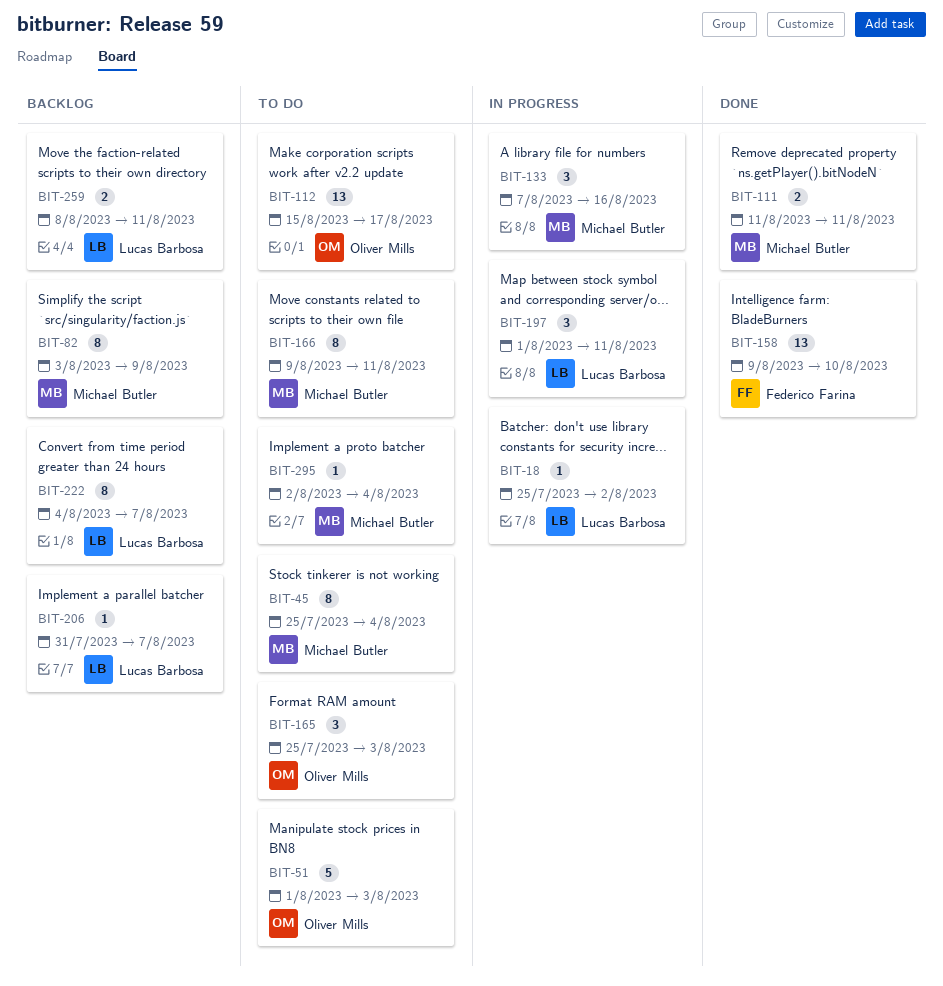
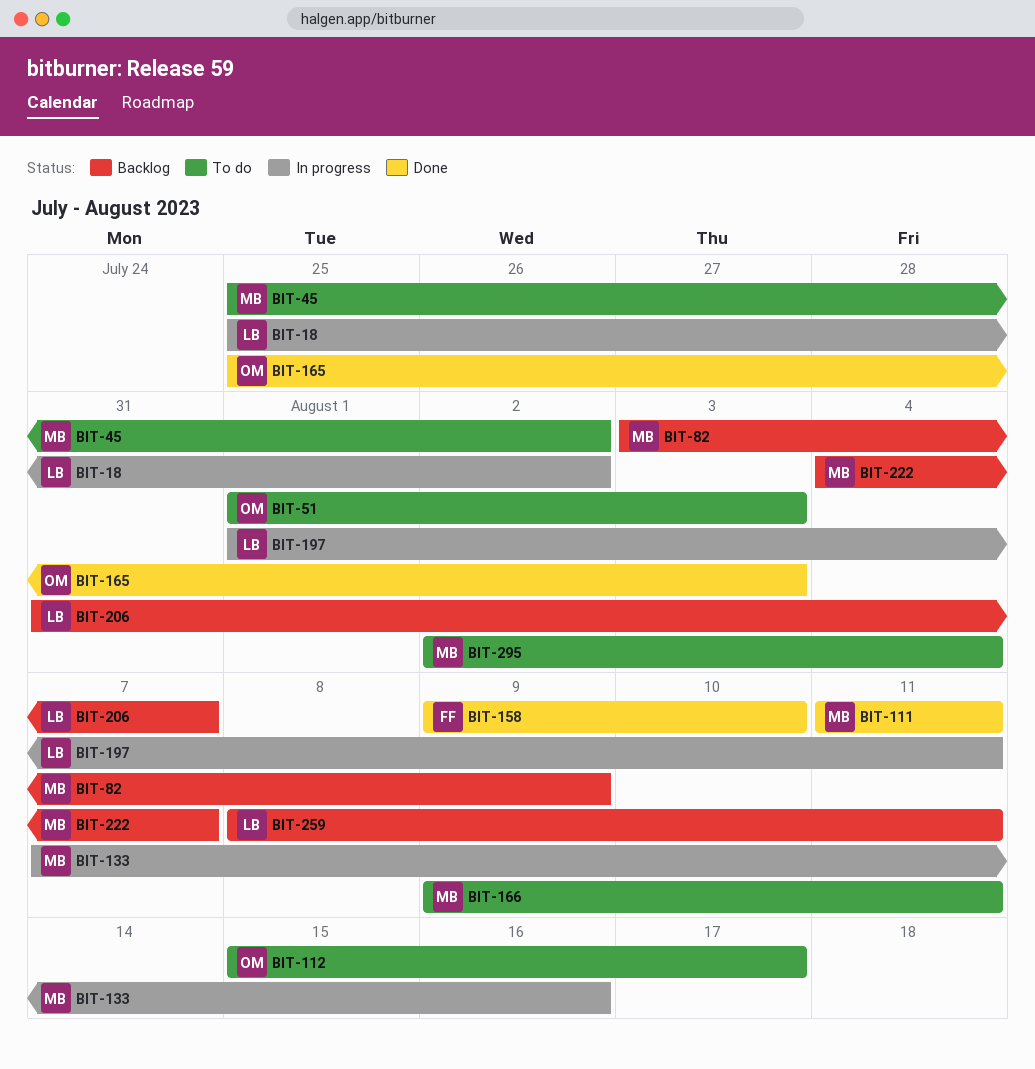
BIT-45, due: Aug 4 -> Aug 2
BIT-165, status: To do -> Done
BIT-222, owner: Lucas Barbosa -> Michael Butler

